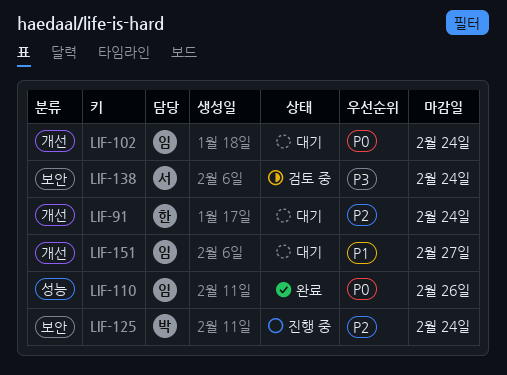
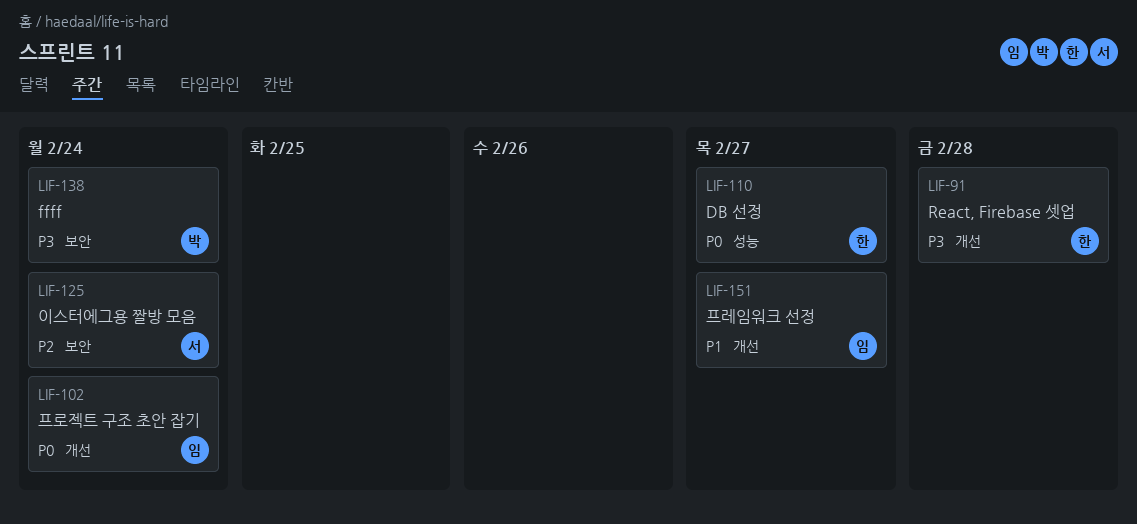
LIF-91, priority: P2 -> P3
LIF-91, due: Feb 24 -> Feb 28
LIF-110, owner: 임 -> 한
LIF-110, due: Feb 26 -> Feb 27
LIF-125, owner: 박 -> 서
LIF-138, owner: 서 -> 박

